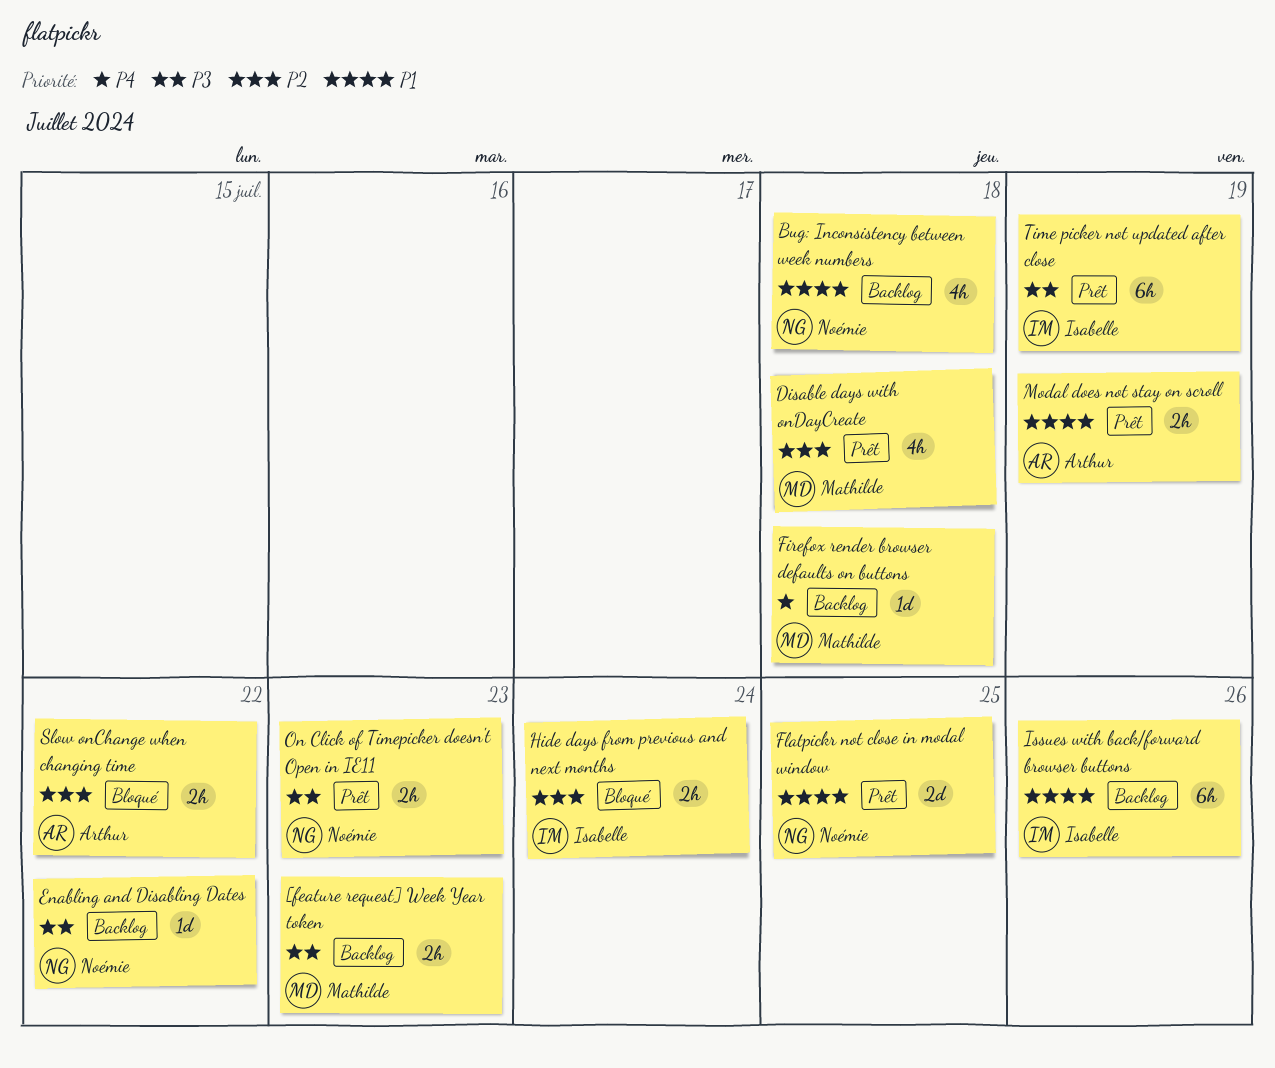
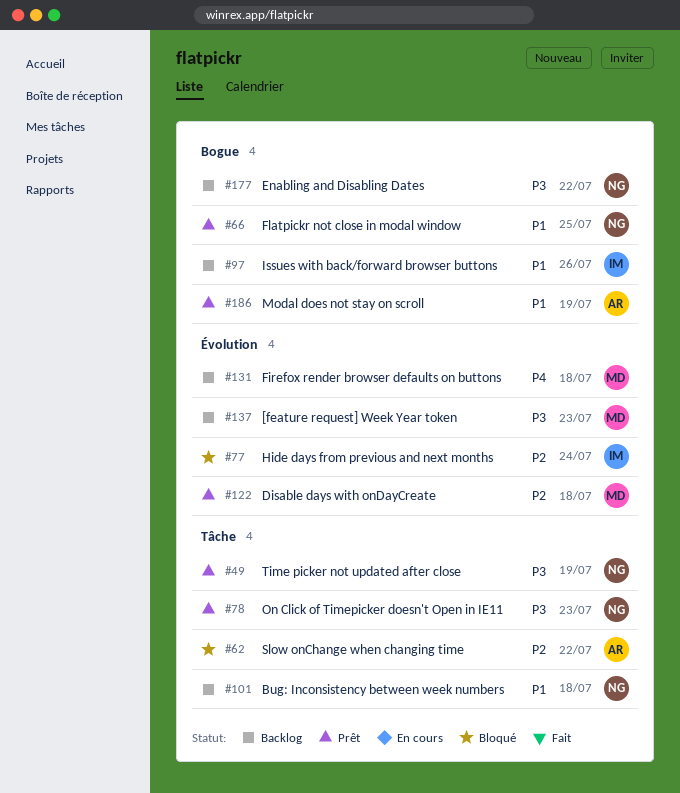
Time picker not updated after close, owner: Isabelle -> Noémie

